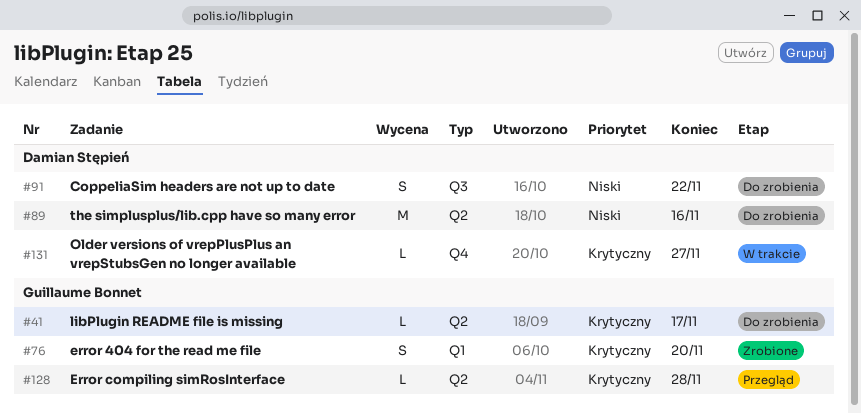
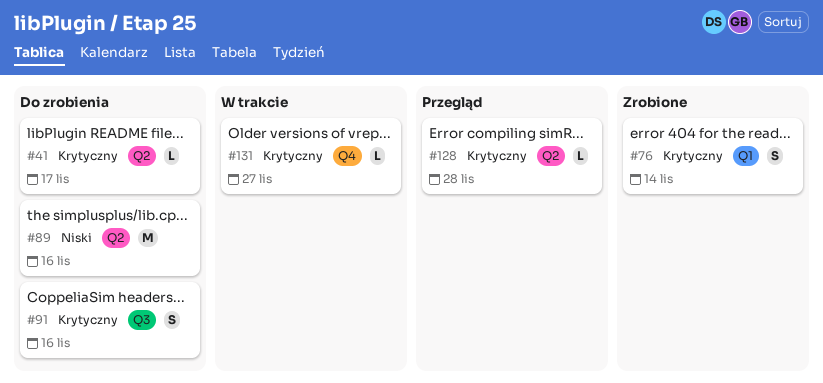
#76, due: Nov 20 -> Nov 14
#91, priority: Niski -> Krytyczny
#91, due: Nov 22 -> Nov 16

